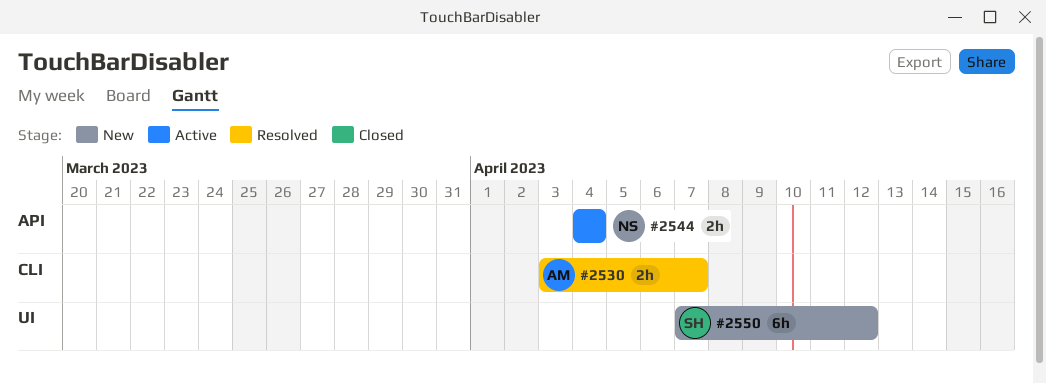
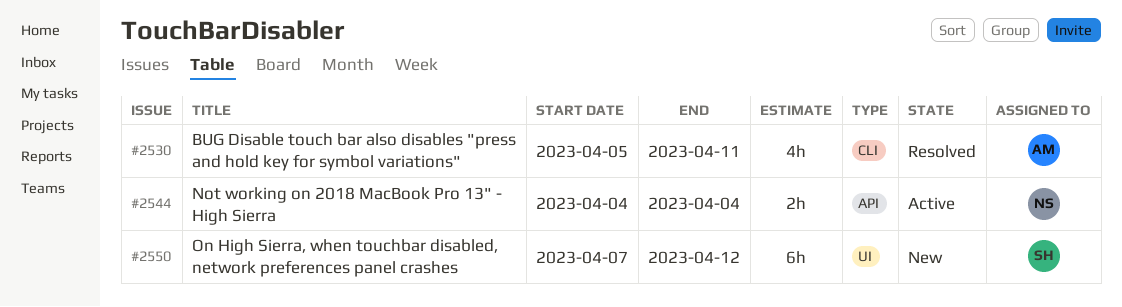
#2530, estimate: 2h -> 4h
#2530, start: Apr 3 -> Apr 5
#2530, due: Apr 7 -> Apr 11

